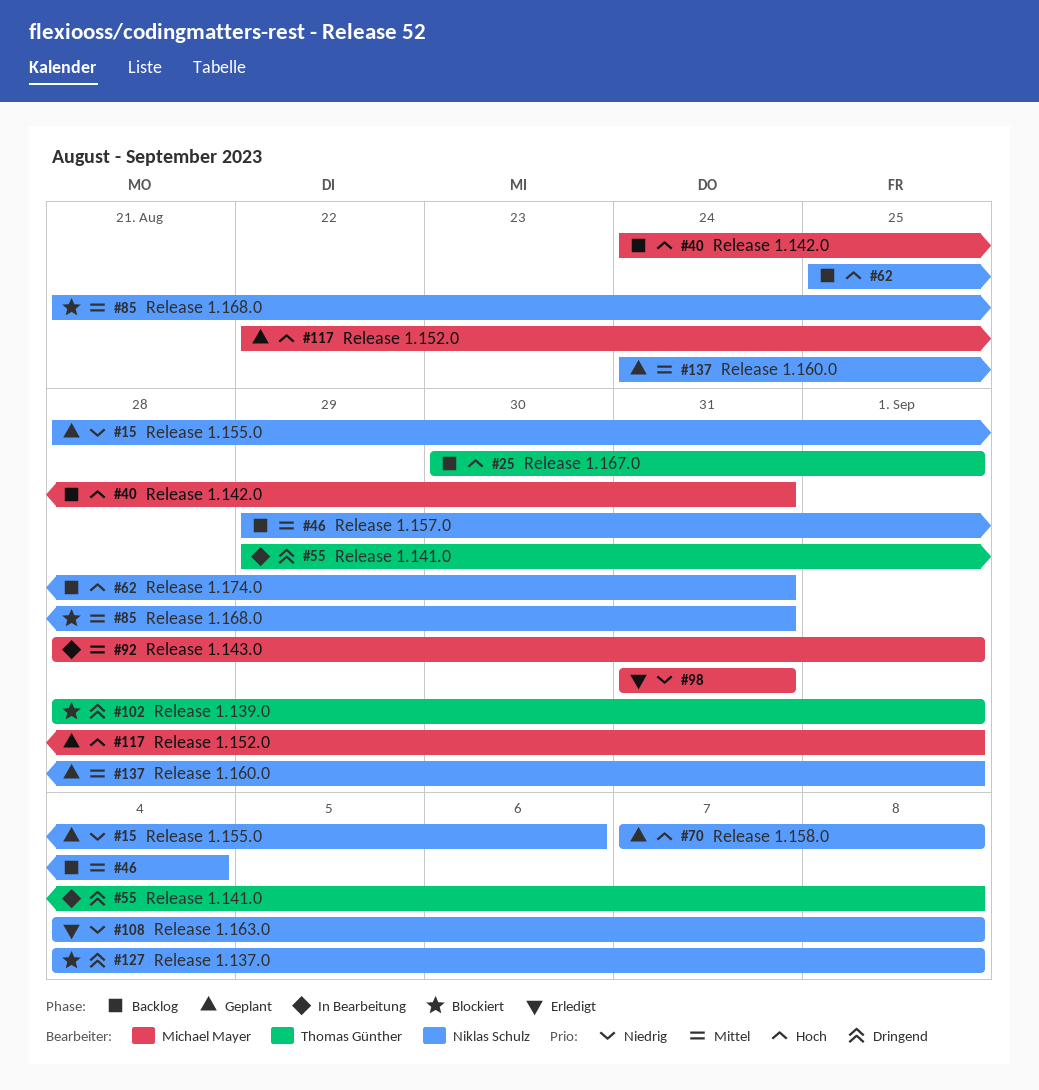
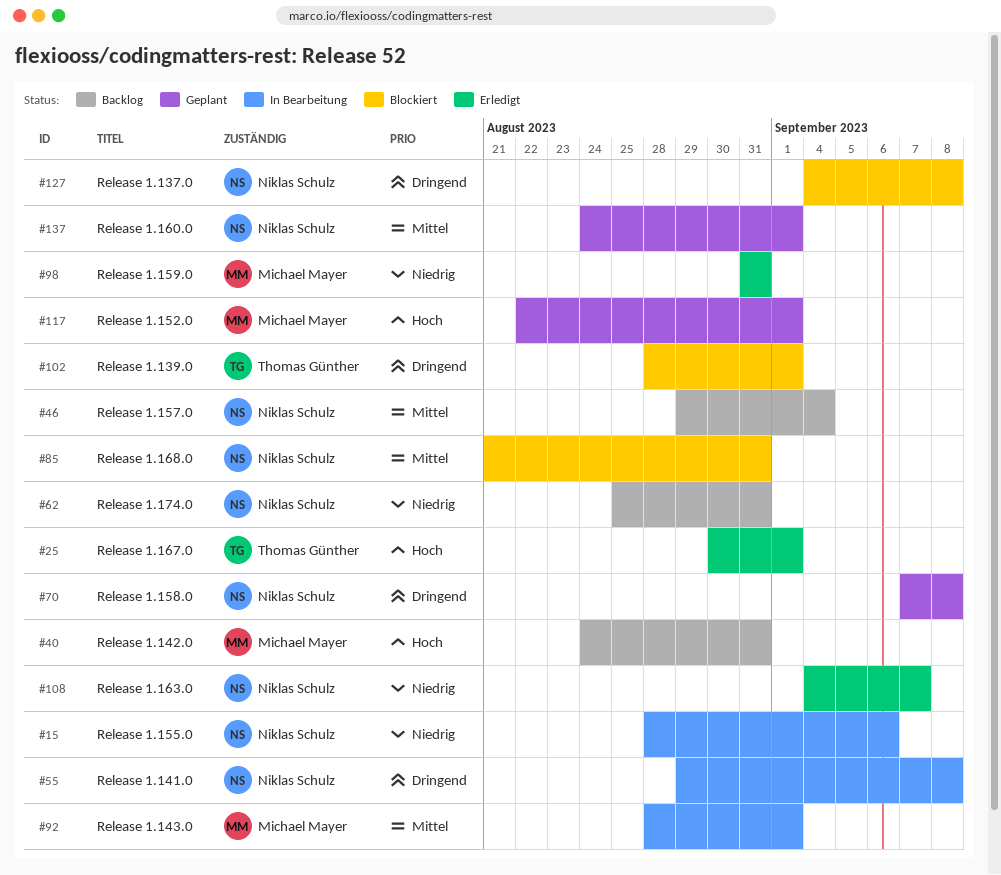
#15, status: Geplant -> In Bearbeitung
#25, status: Backlog -> Erledigt
#55, owner: Thomas Günther -> Niklas Schulz
#62, priority: Hoch -> Niedrig
#70, priority: Hoch -> Dringend
#108, due: Sep 8 -> Sep 7

